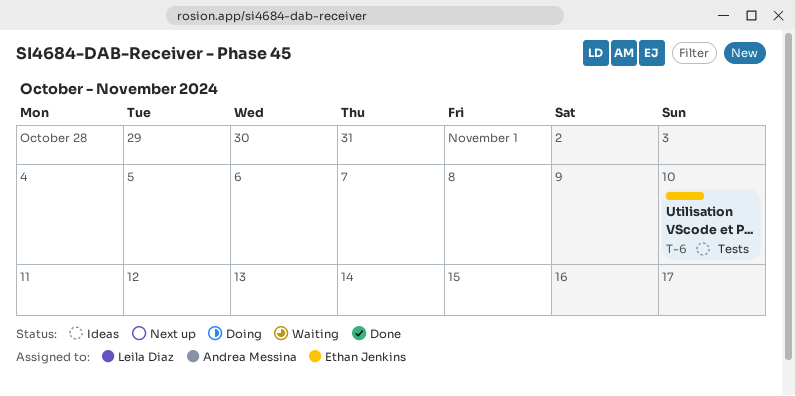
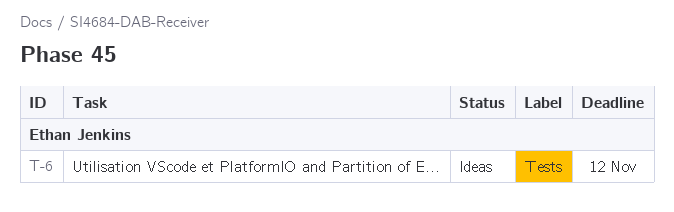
T-6, due: Nov 10 -> Nov 12

